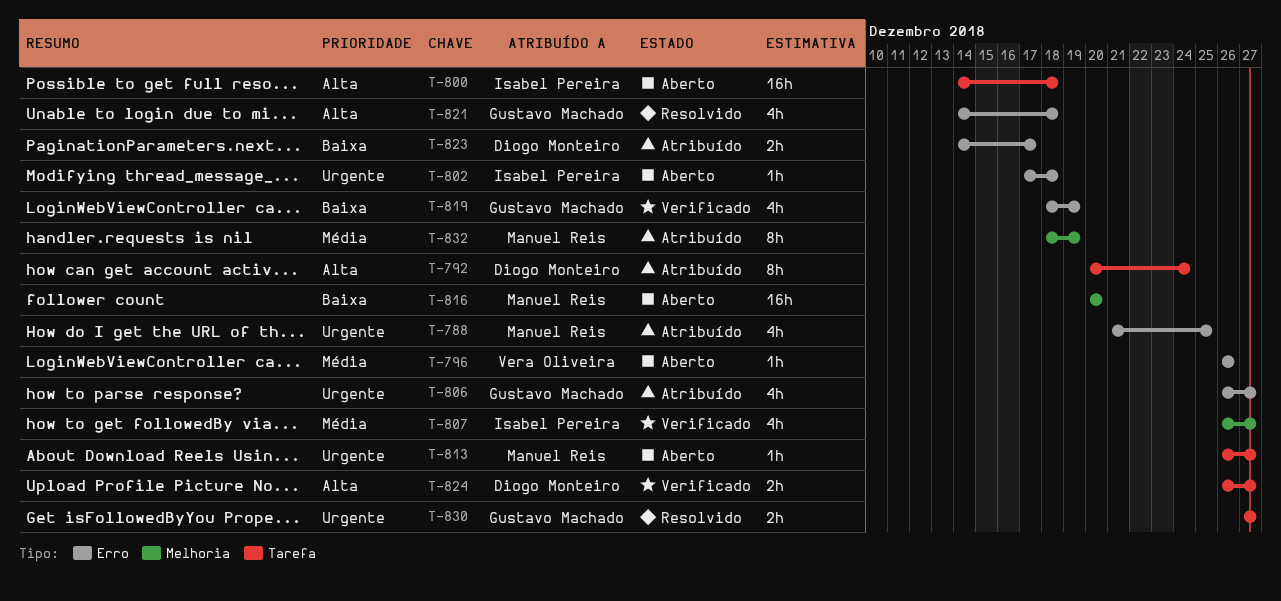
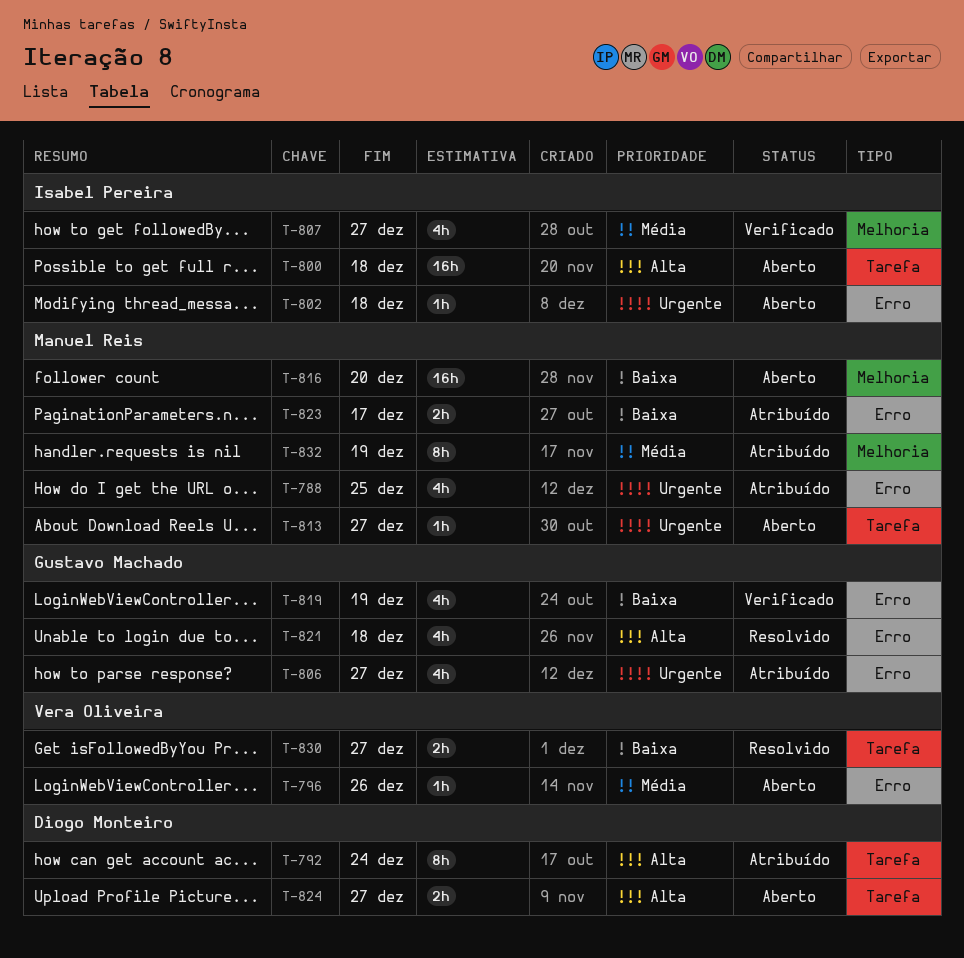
T-823, owner: Diogo Monteiro -> Manuel Reis
T-824, status: Verificado -> Aberto
T-830, owner: Gustavo Machado -> Vera Oliveira
T-830, priority: Urgente -> Baixa

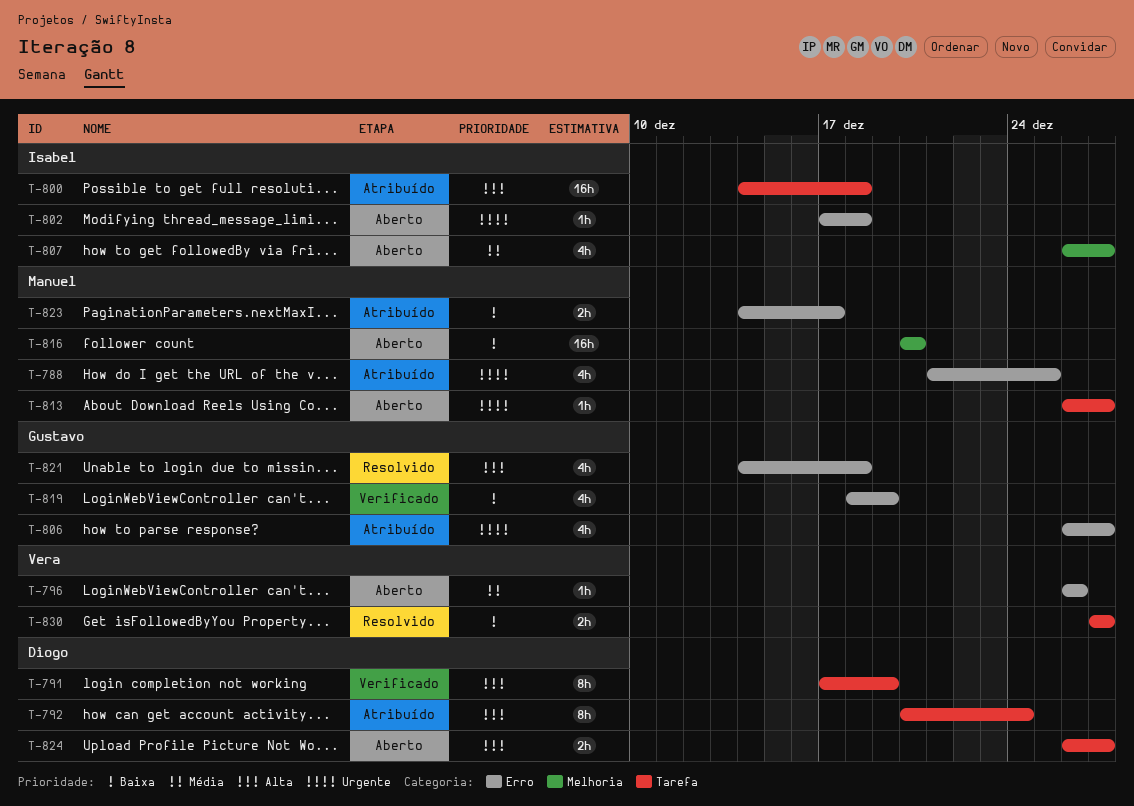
T-791: none -> present
T-800, status: Aberto -> Atribuído
T-807, status: Verificado -> Aberto
T-832: present -> none

